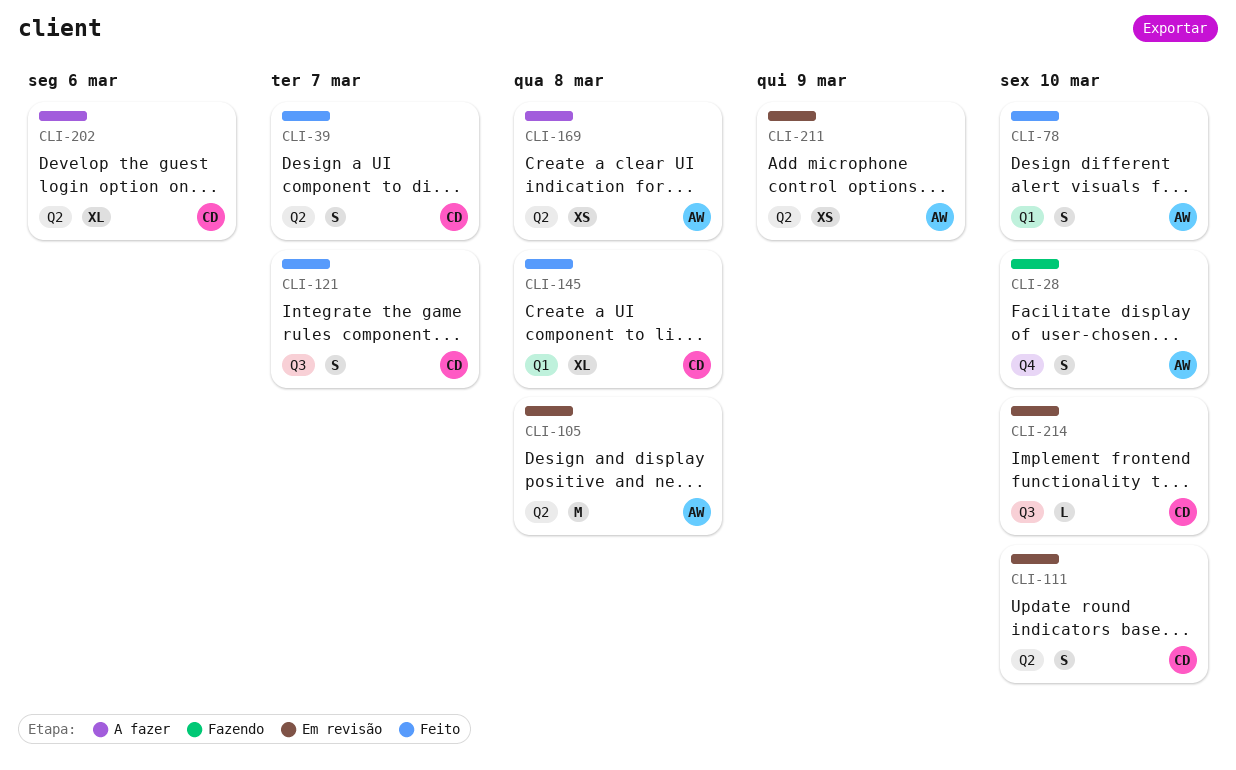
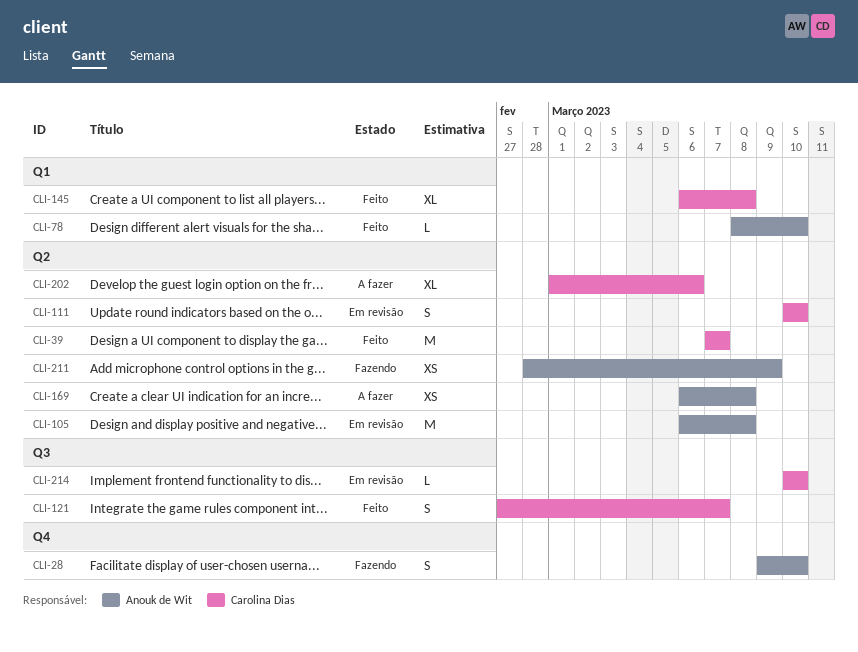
CLI-39, estimate: S -> M
CLI-78, estimate: S -> L
CLI-211, status: Em revisão -> Fazendo

